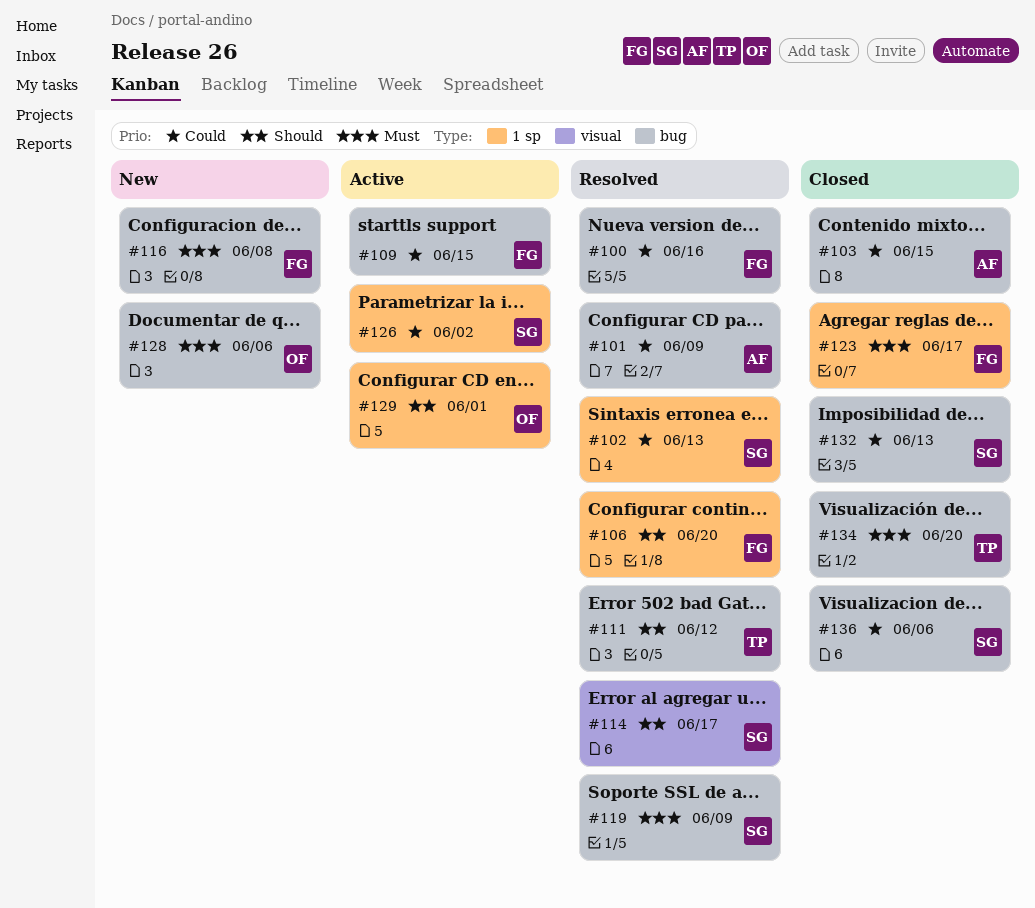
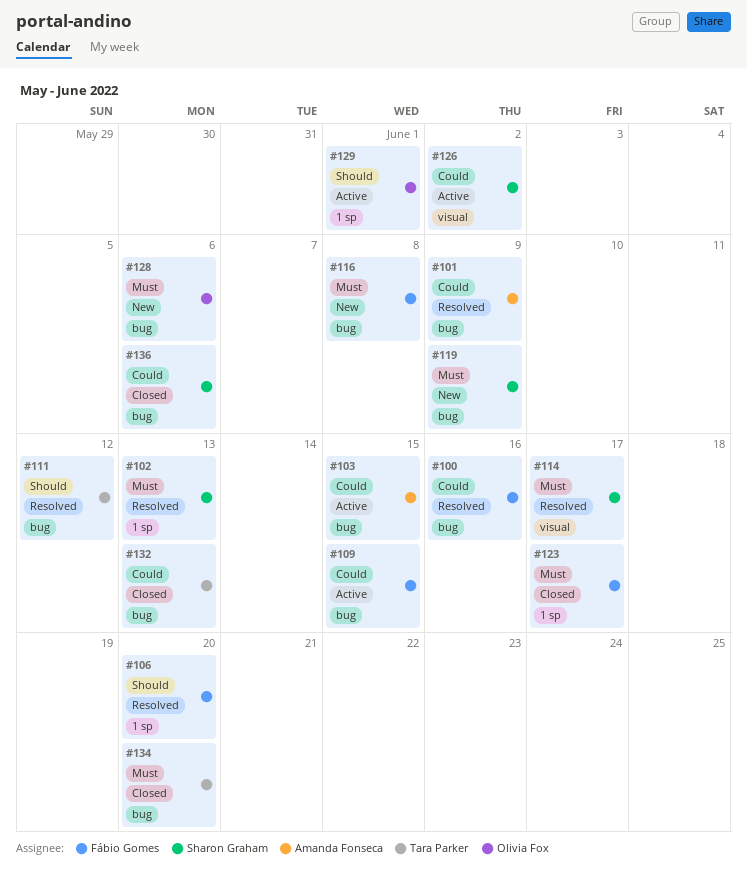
#102, priority: Could -> Must
#103, status: Closed -> Active
#114, priority: Should -> Must
#119, status: Resolved -> New
#126, label: 1 sp -> visual
#132, owner: Sharon Graham -> Tara Parker

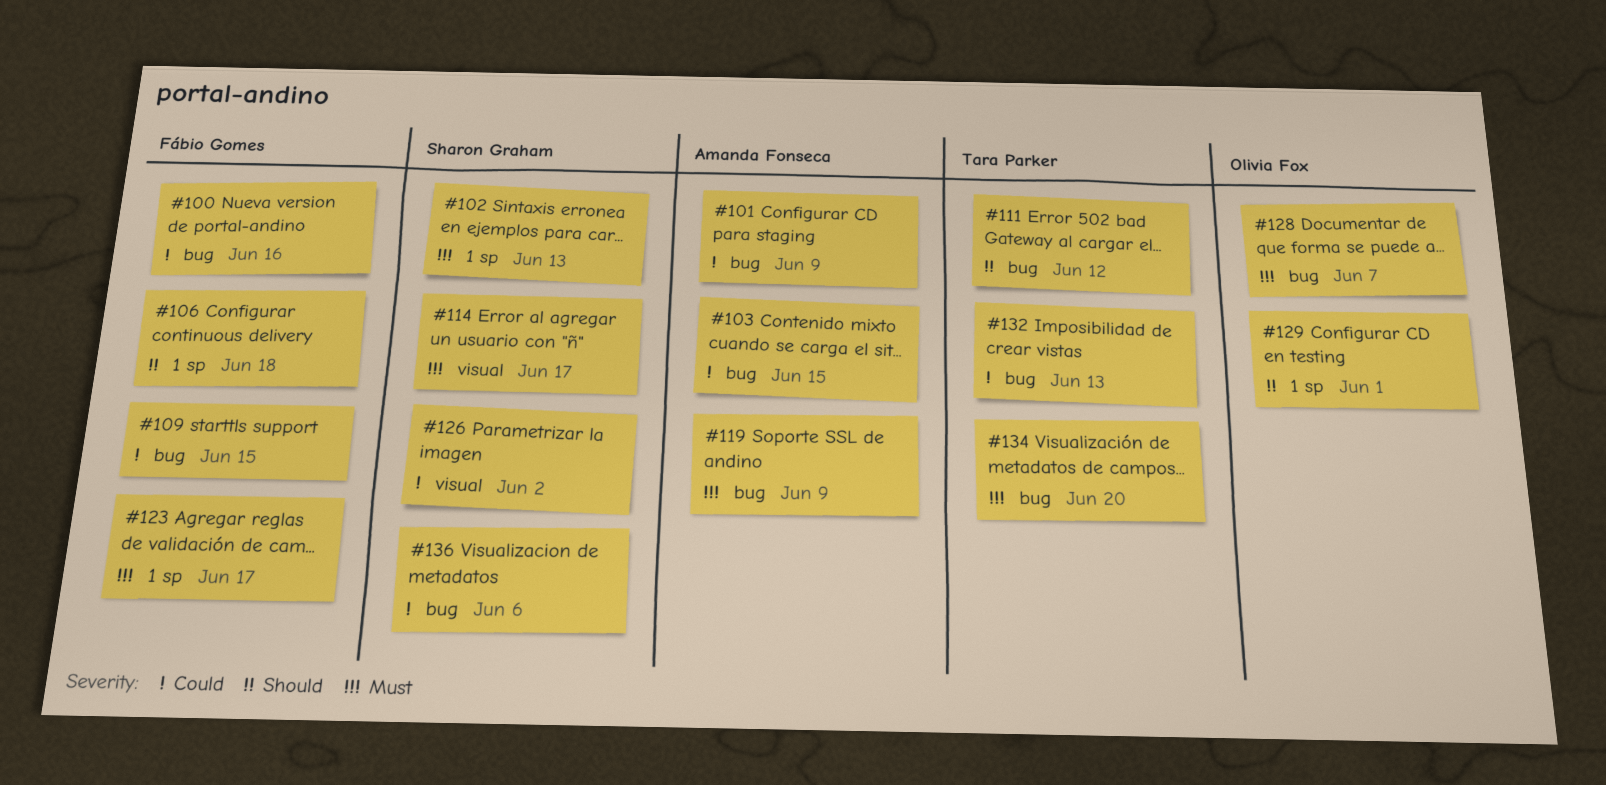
#106, due: Jun 20 -> Jun 18
#116: present -> none
#119, owner: Sharon Graham -> Amanda Fonseca
#128, due: Jun 6 -> Jun 7

